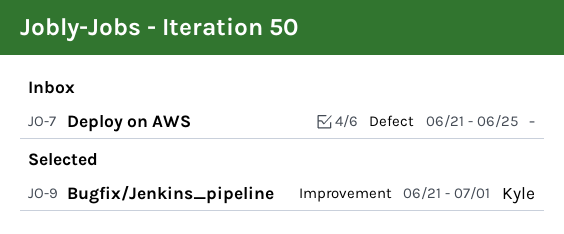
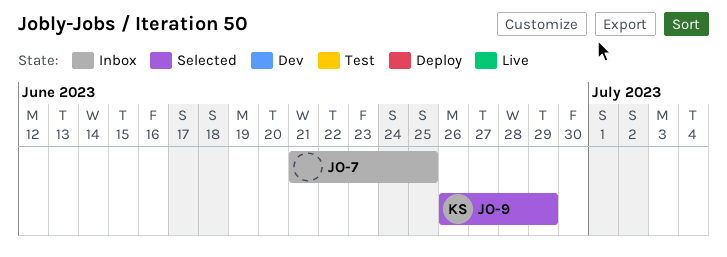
JO-9, start: Jun 21 -> Jun 26
JO-9, due: Jul 1 -> Jun 29

